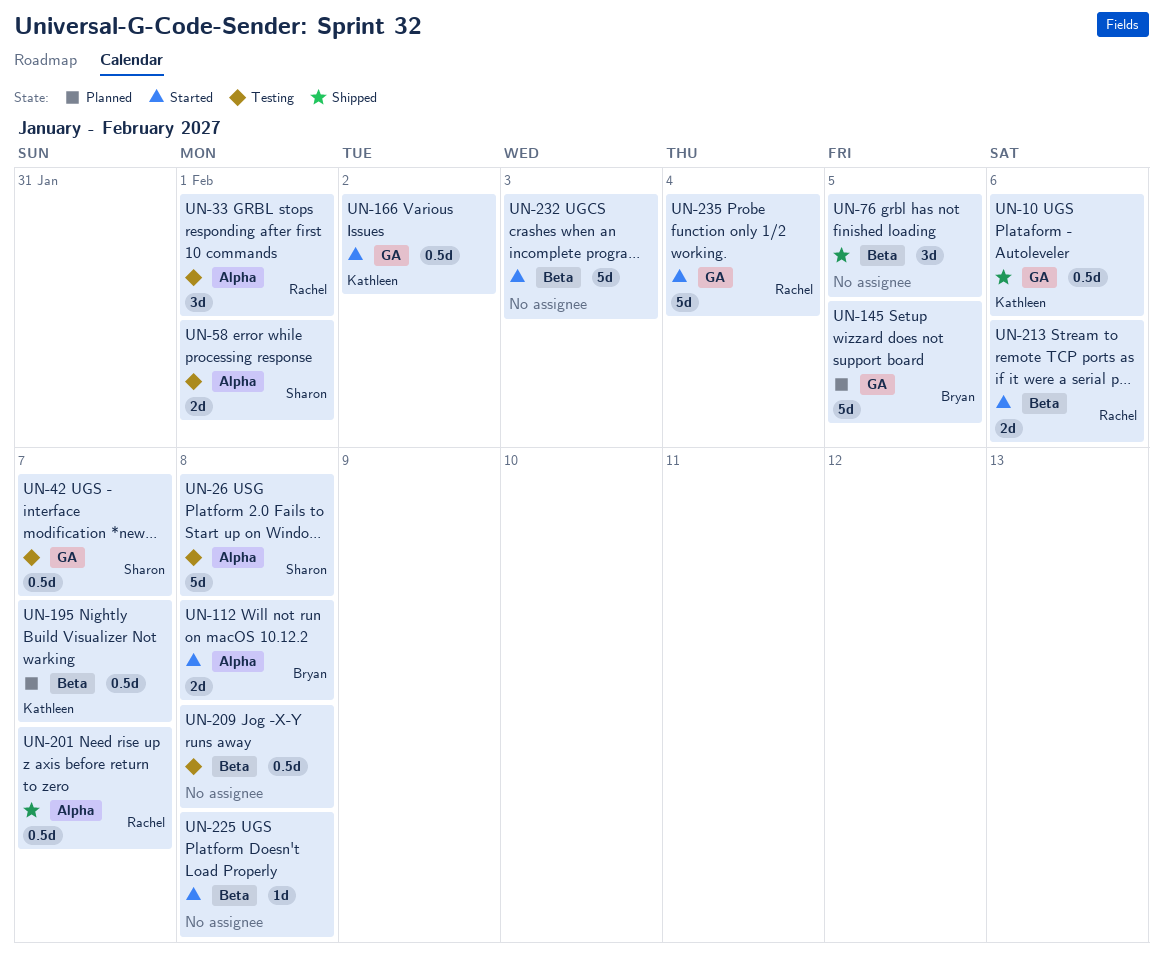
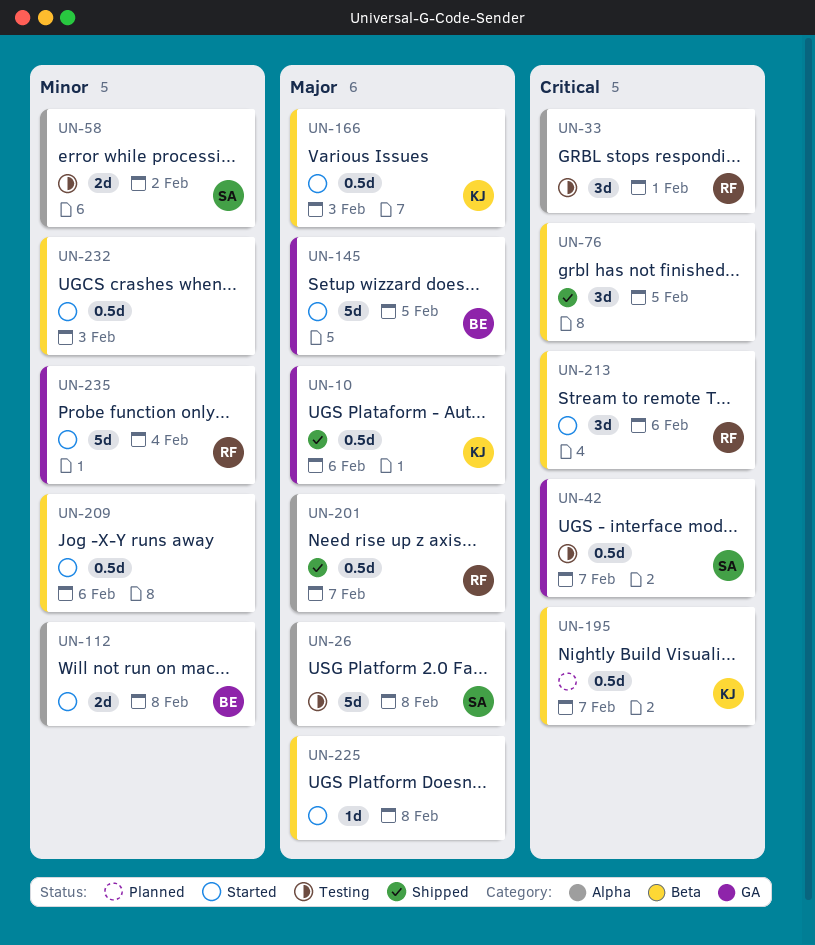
UN-58, due: Feb 1 -> Feb 2
UN-145, status: Planned -> Started
UN-166, label: GA -> Beta
UN-166, due: Feb 2 -> Feb 3
UN-209, status: Testing -> Started
UN-209, due: Feb 8 -> Feb 6
UN-213, estimate: 2d -> 3d
UN-232, estimate: 5d -> 0.5d

